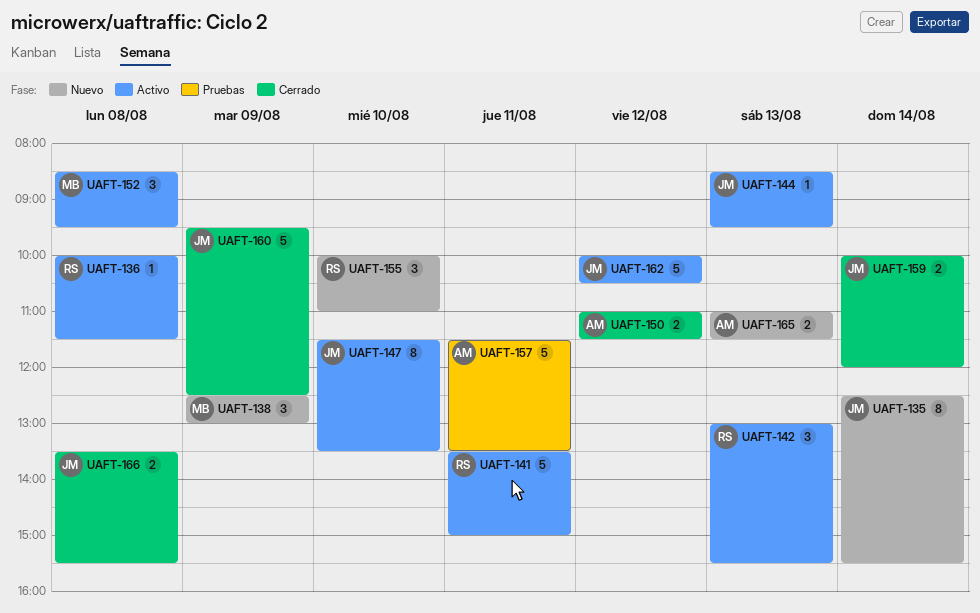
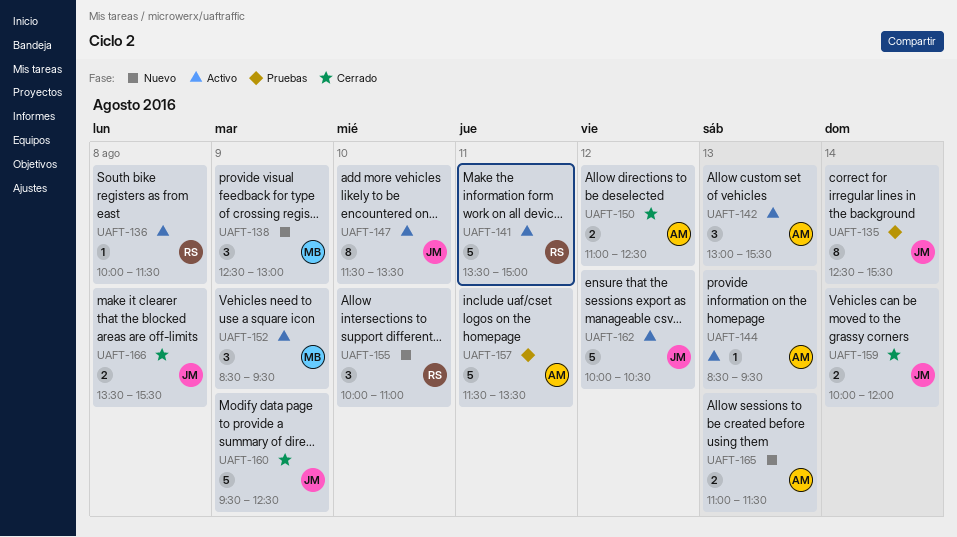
UAFT-135, status: Nuevo -> Pruebas
UAFT-142, owner: RS -> AM
UAFT-144, owner: JM -> AM
UAFT-150, ends: 11:30 -> 12:30
UAFT-152, day: Aug 8 -> Aug 9

